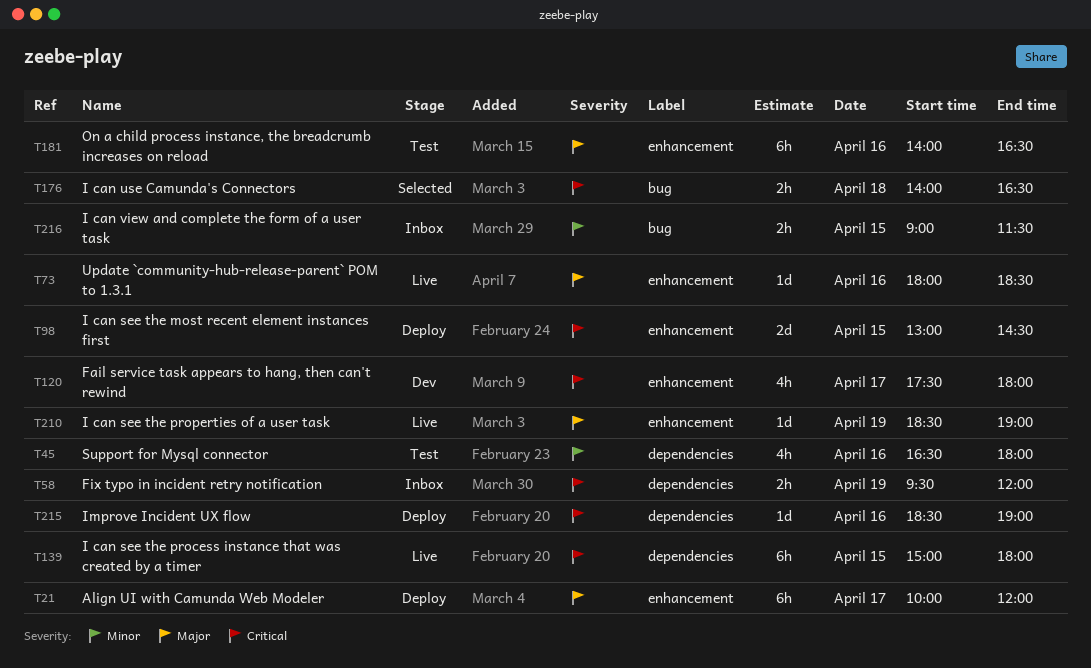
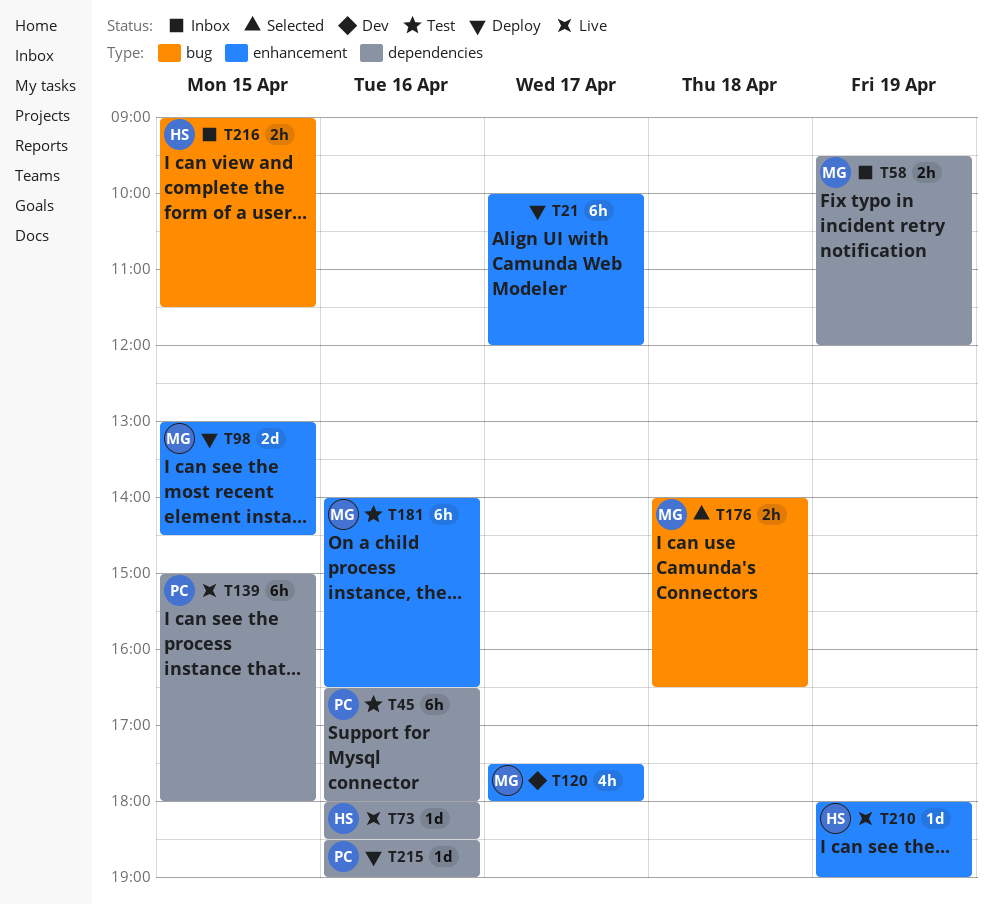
T45, estimate: 4h -> 6h
T73, label: enhancement -> dependencies
T210, begins: 18:30 -> 18:00

